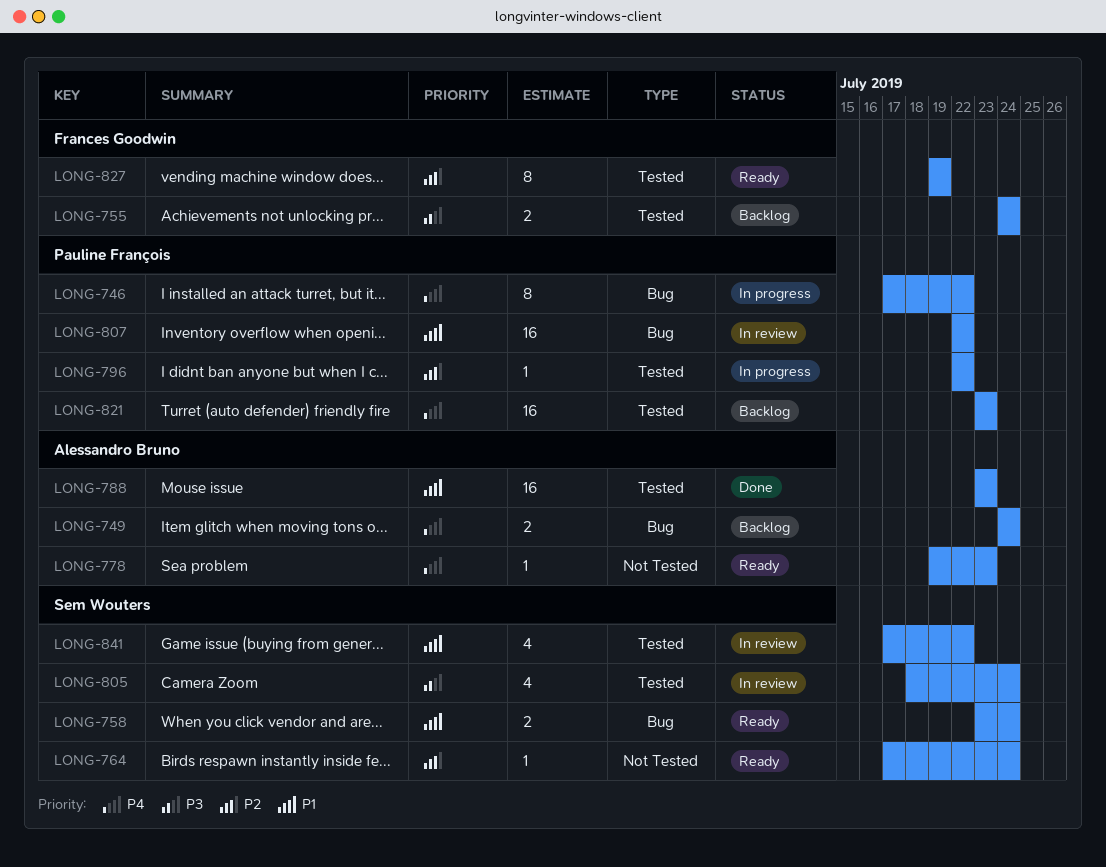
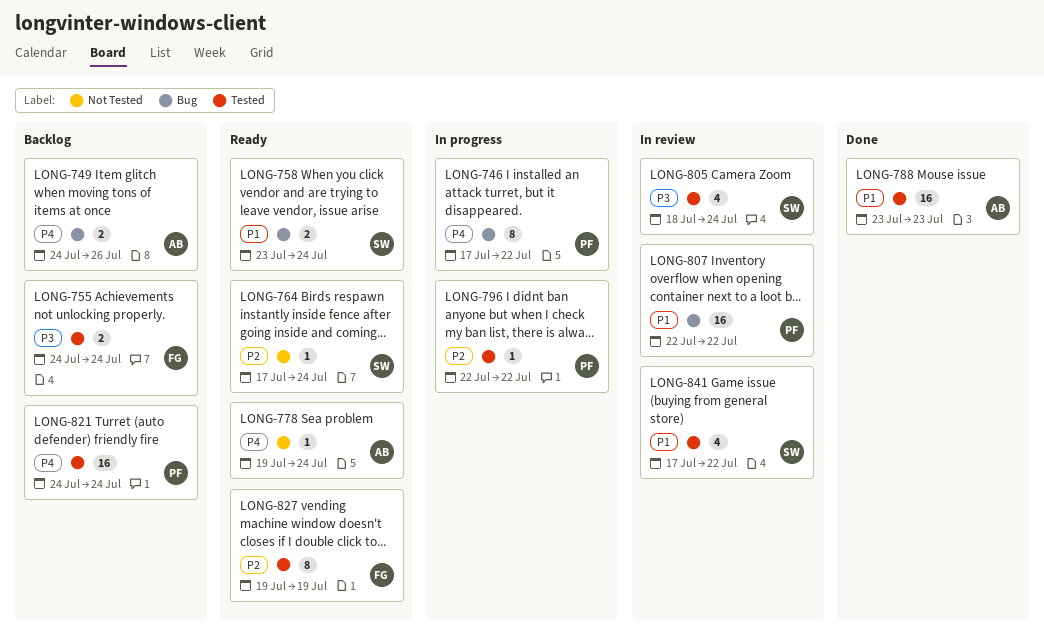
LONG-749, due: Jul 24 -> Jul 26
LONG-778, due: Jul 23 -> Jul 24
LONG-821, start: Jul 23 -> Jul 24
LONG-821, due: Jul 23 -> Jul 24

